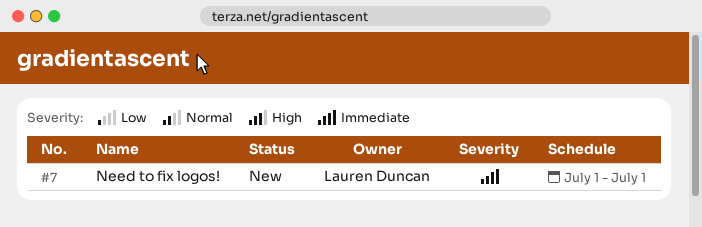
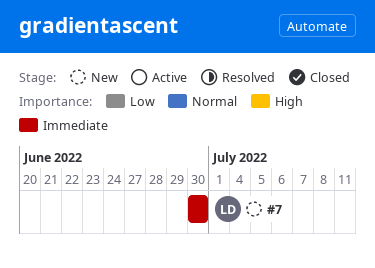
#7, start: Jul 1 -> Jun 30
#7, due: Jul 1 -> Jun 30

